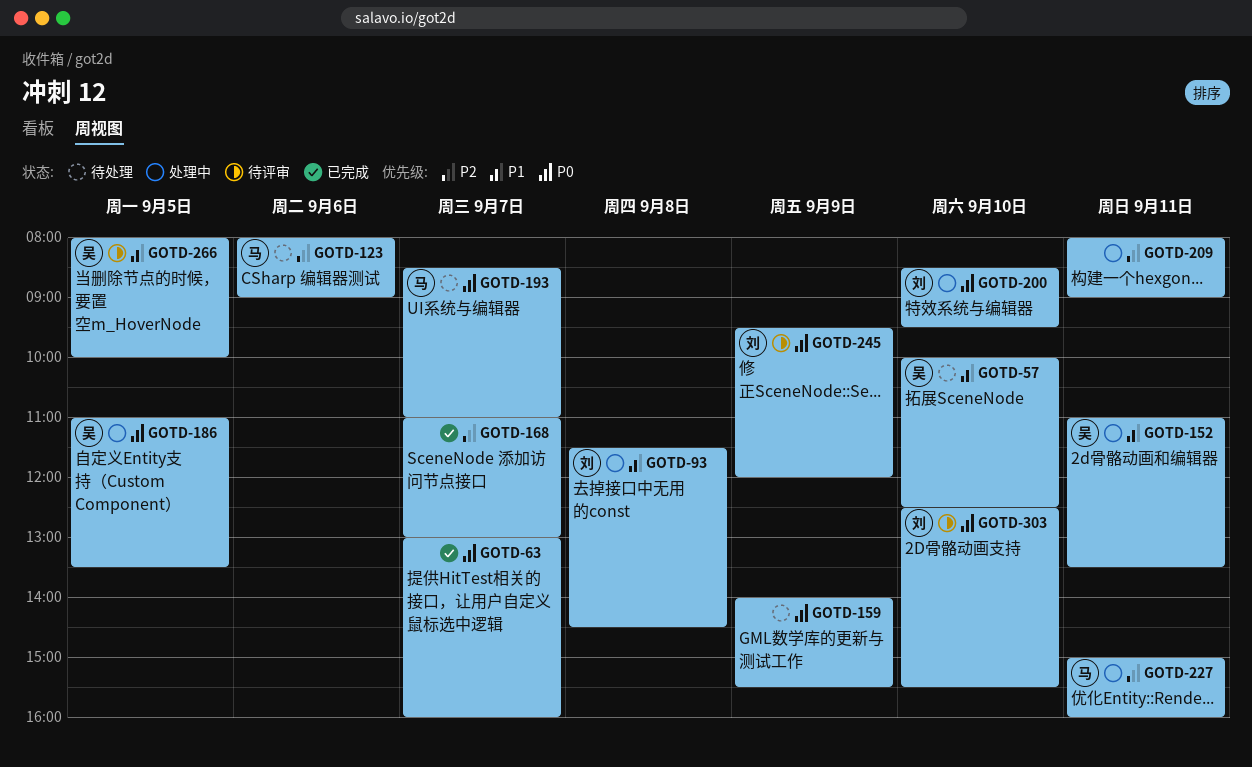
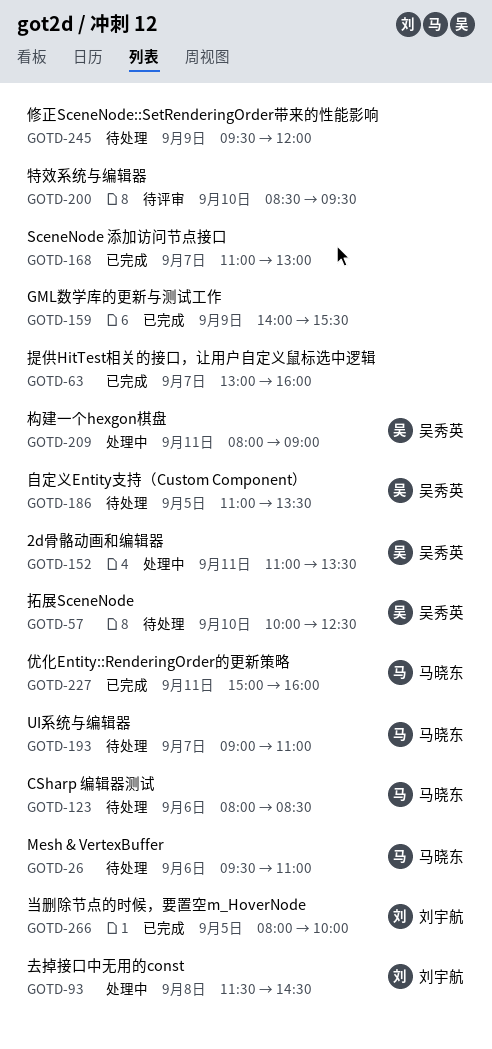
GOTD-26: none -> present
GOTD-123, ends: 09:00 -> 08:30
GOTD-159, status: 待处理 -> 已完成
GOTD-186, status: 处理中 -> 待处理
GOTD-193, begins: 08:30 -> 09:00
GOTD-200, status: 处理中 -> 待评审
GOTD-200, owner: 刘宇航 -> none
GOTD-209, owner: none -> 吴秀英
GOTD-227, status: 处理中 -> 已完成
GOTD-245, status: 待评审 -> 待处理
GOTD-245, owner: 刘宇航 -> none
GOTD-266, status: 待评审 -> 已完成
GOTD-266, owner: 吴秀英 -> 刘宇航
GOTD-303: present -> none

